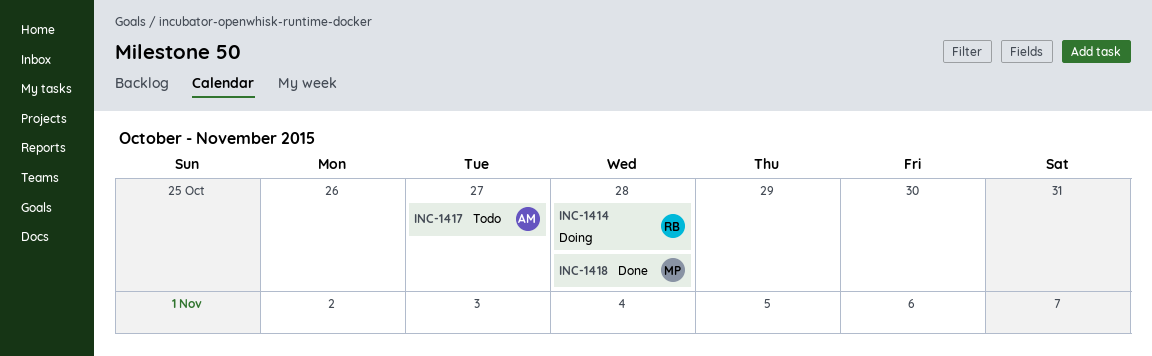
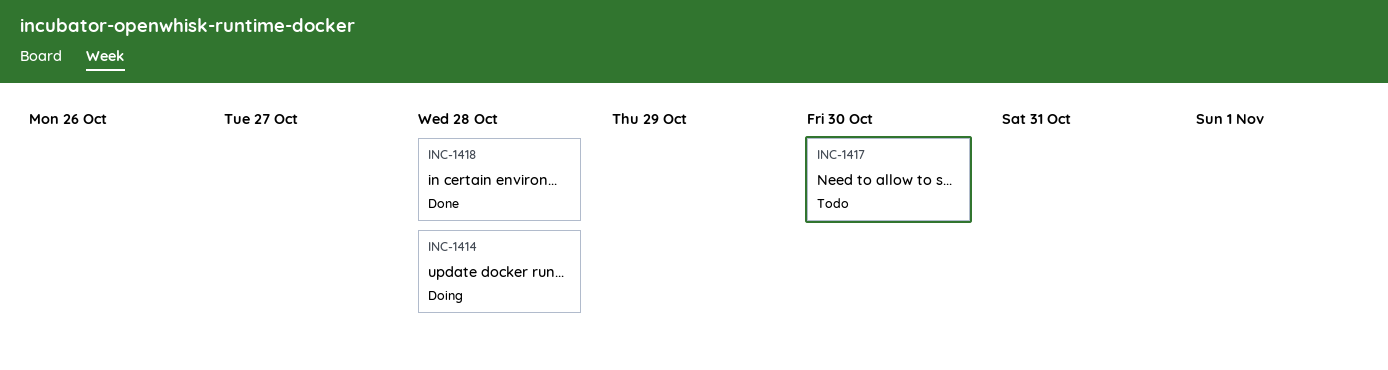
INC-1417, due: Oct 27 -> Oct 30

